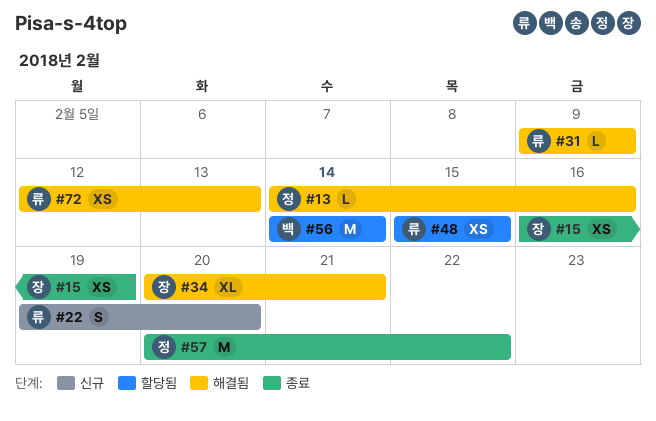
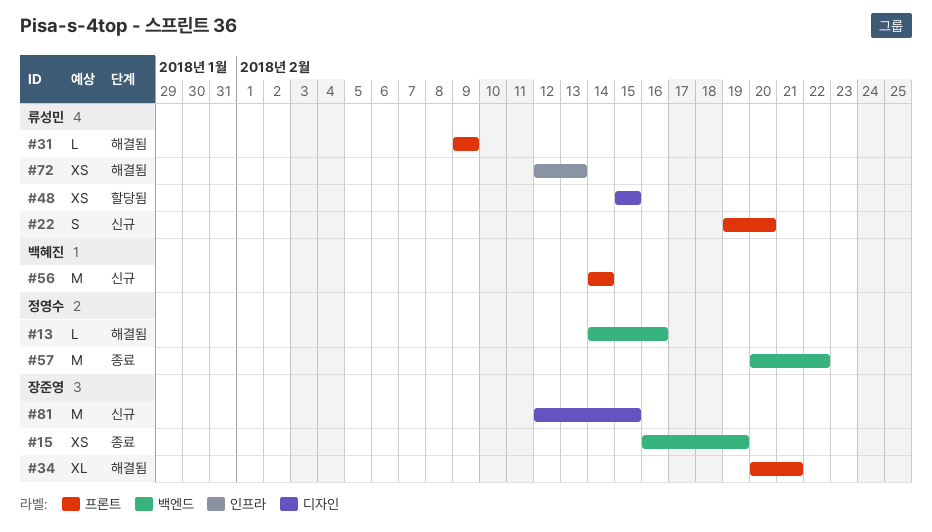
#56, status: 할당됨 -> 신규
#81: none -> present

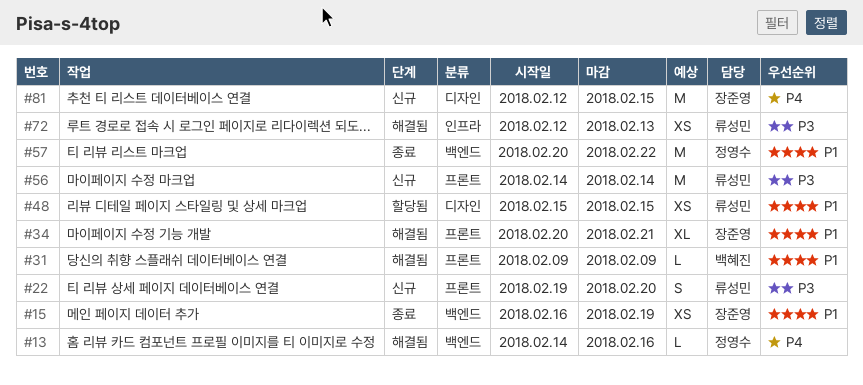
#31, owner: 류성민 -> 백혜진
#56, owner: 백혜진 -> 류성민

